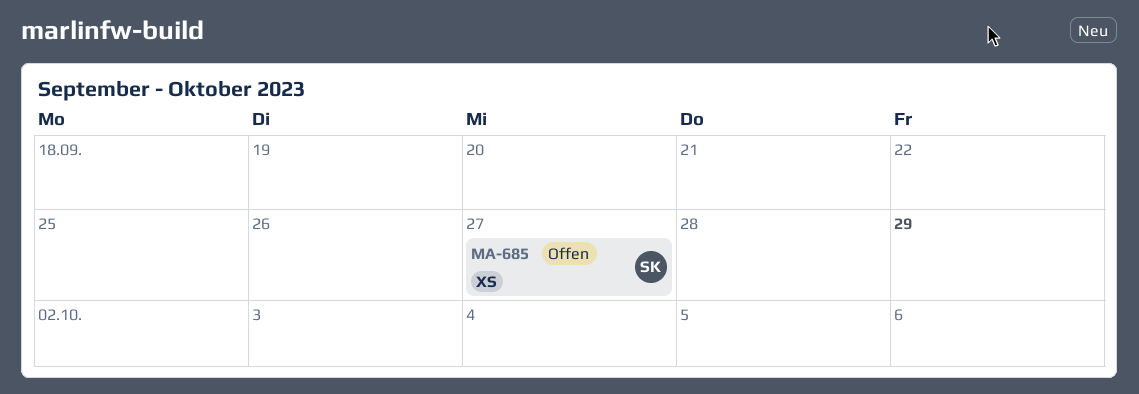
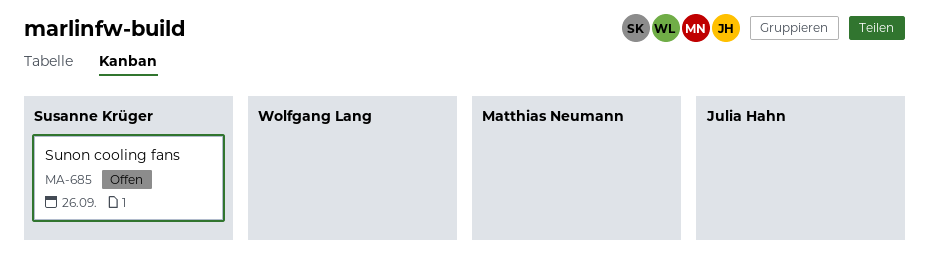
MA-685, due: Sep 27 -> Sep 26

